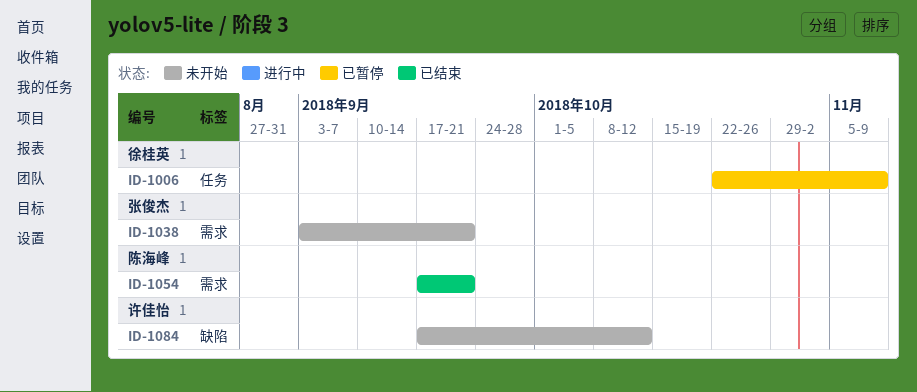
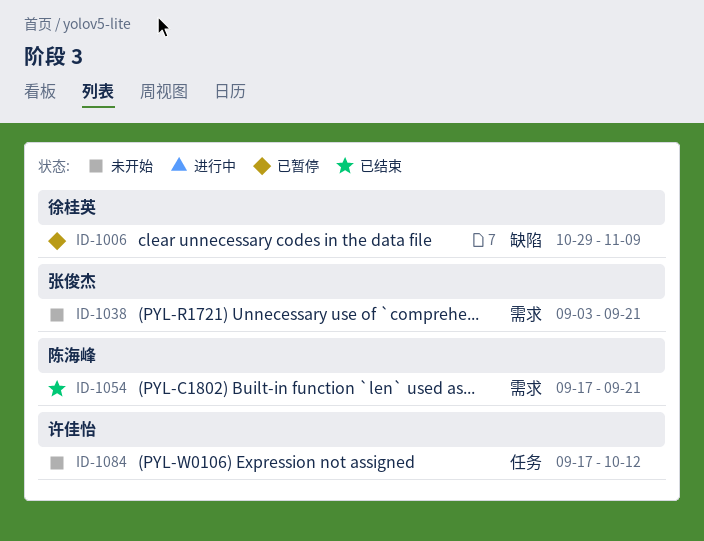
ID-1006, label: 任务 -> 缺陷
ID-1006, start: Oct 22 -> Oct 29
ID-1084, label: 缺陷 -> 任务

